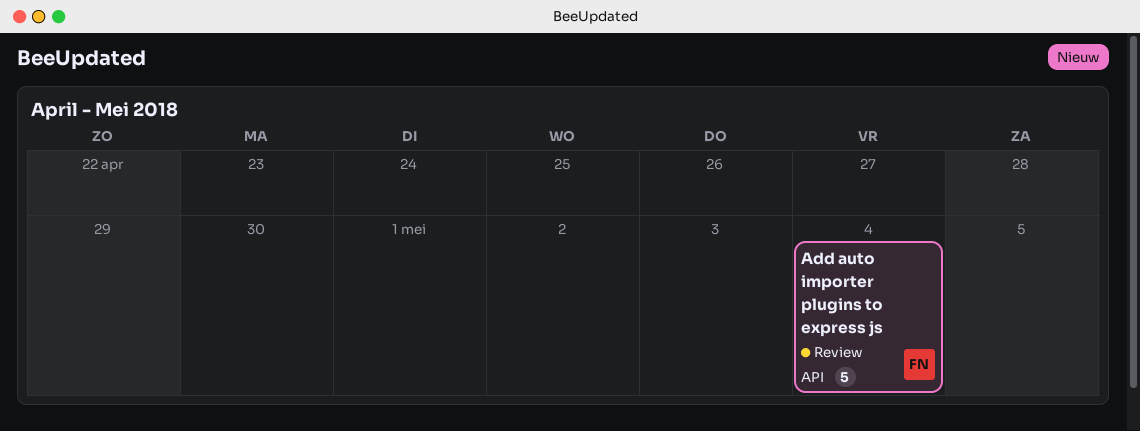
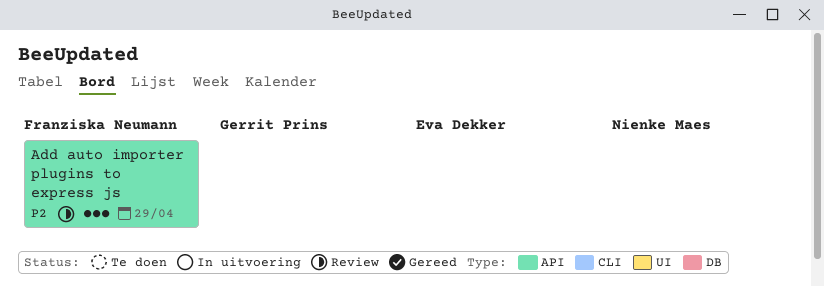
Add auto importer plugins to express js, estimate: 5 -> 3
Add auto importer plugins to express js, due: May 4 -> Apr 29

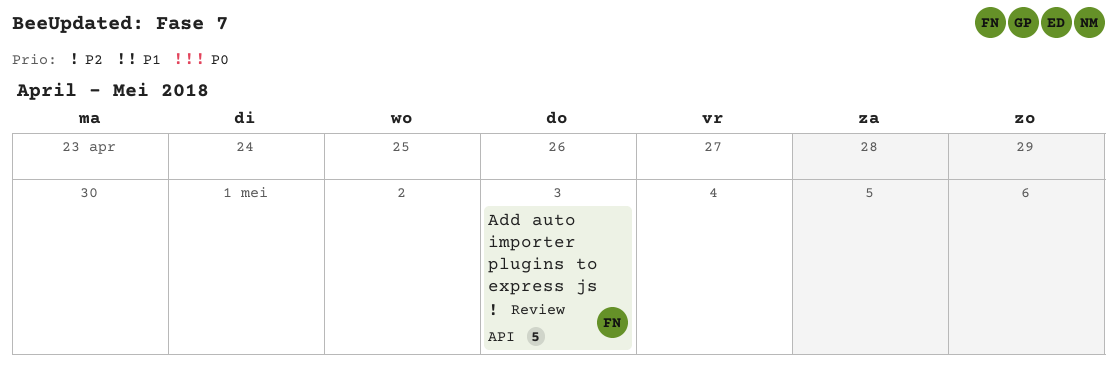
Add auto importer plugins to express js, estimate: 3 -> 5
Add auto importer plugins to express js, due: Apr 29 -> May 3

